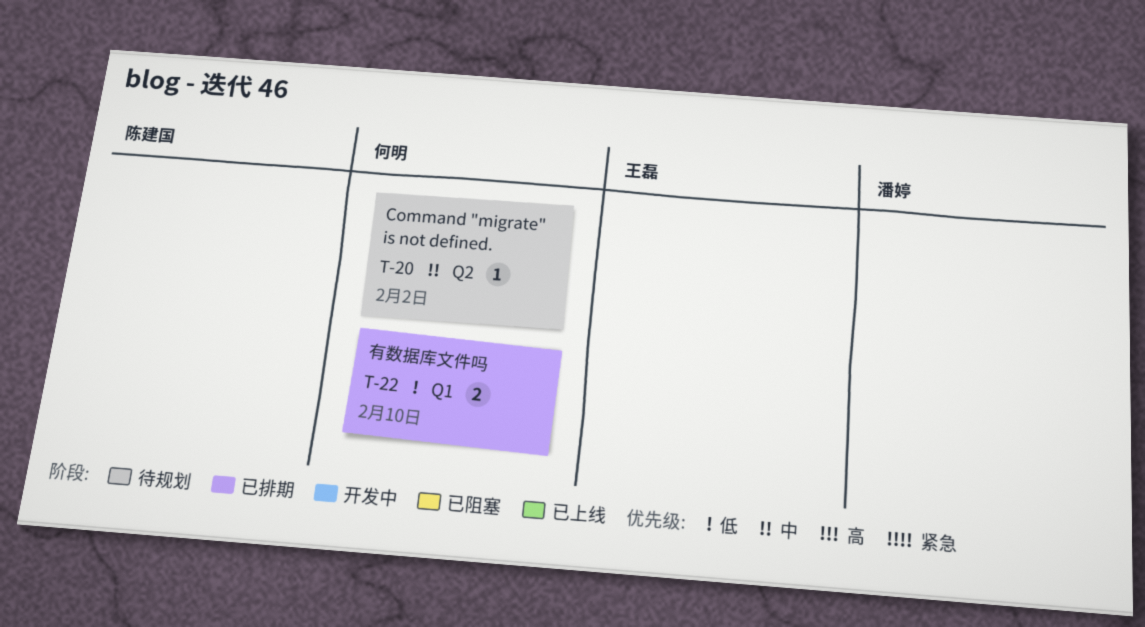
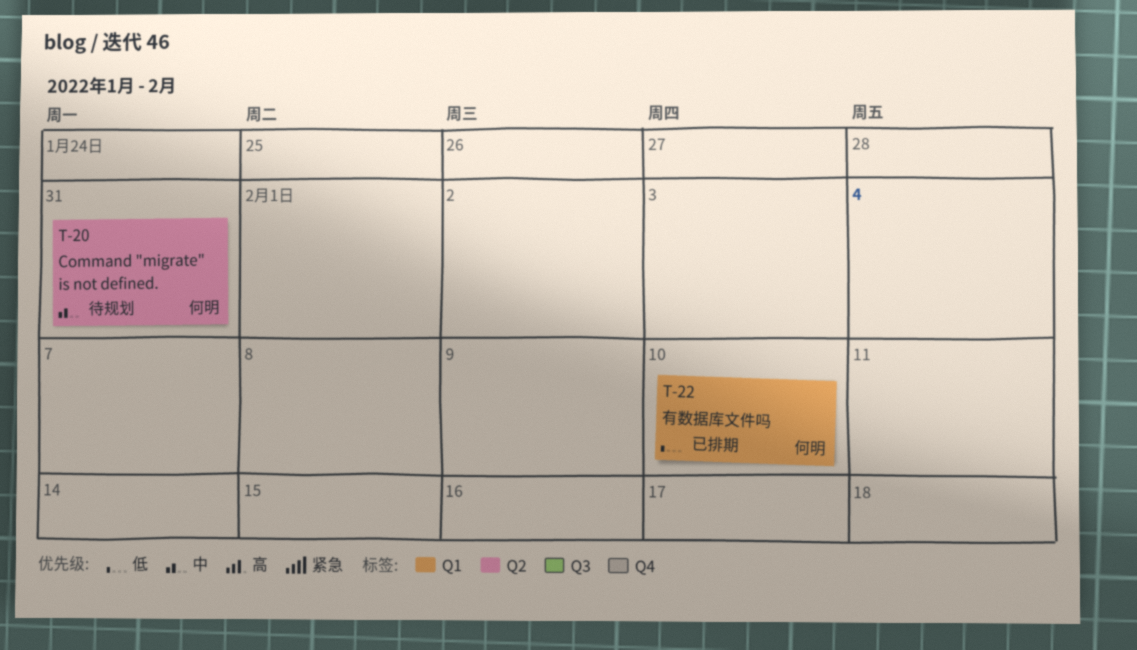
T-20, due: Feb 2 -> Jan 31

